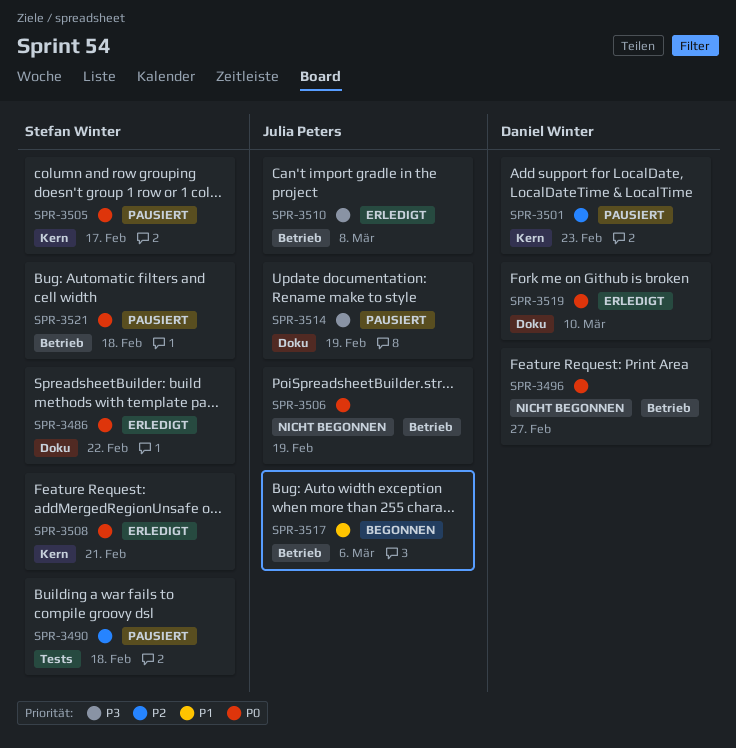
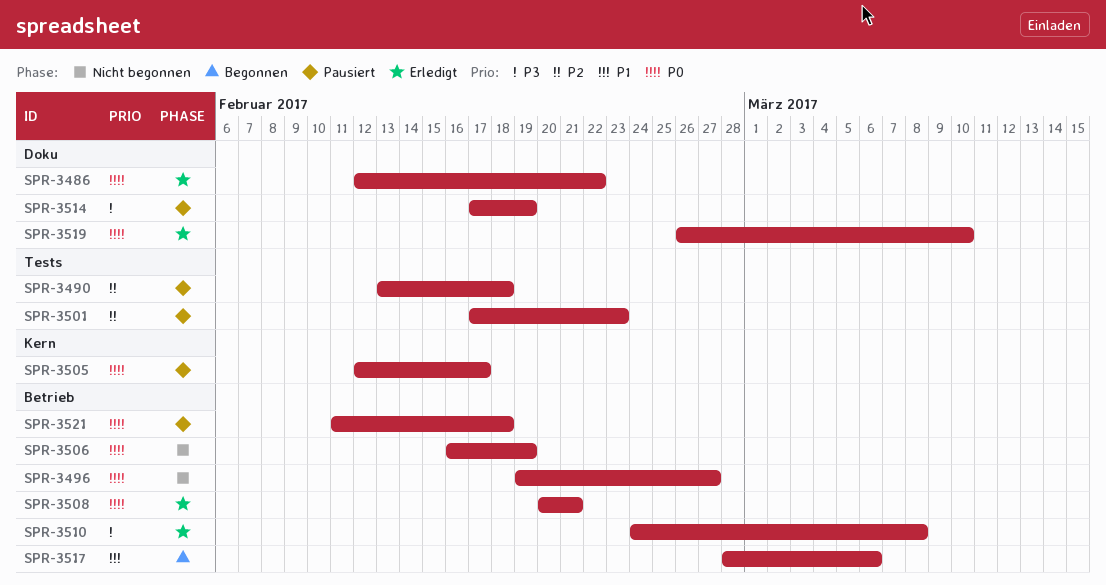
SPR-3501, label: Kern -> Tests
SPR-3508, label: Kern -> Betrieb

